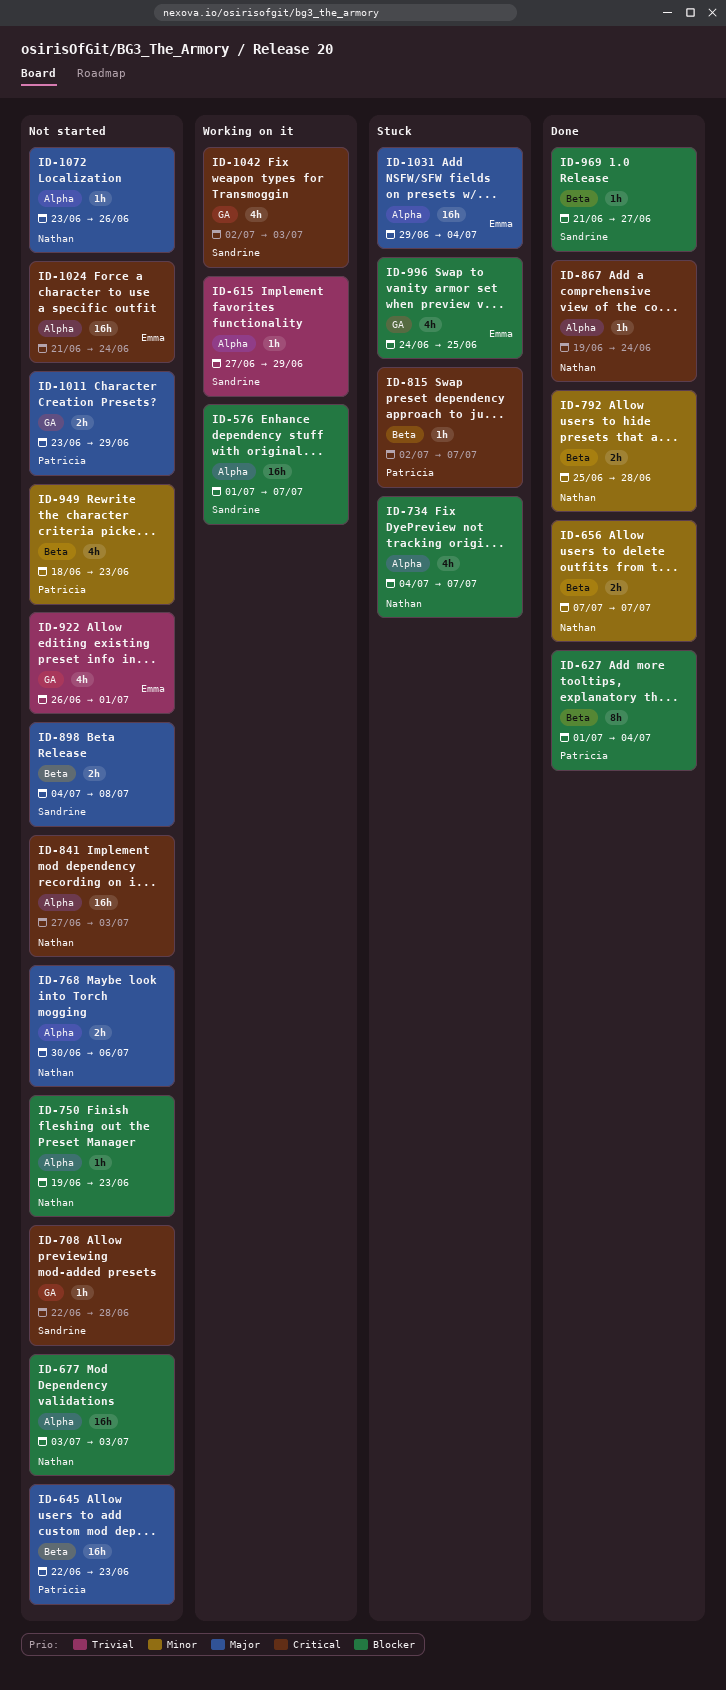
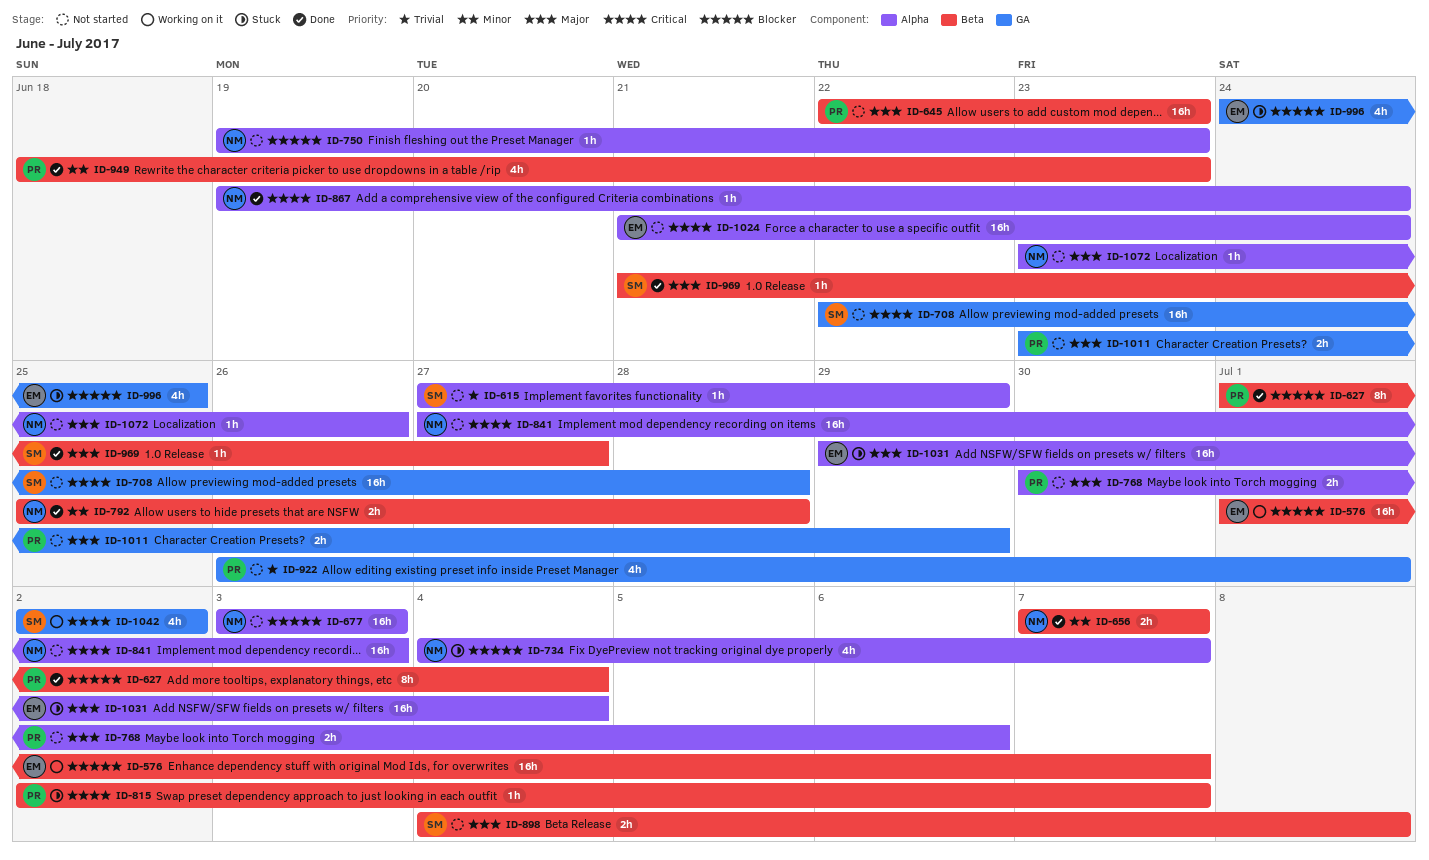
ID-576, owner: Sandrine -> Emma
ID-576, label: Alpha -> Beta
ID-615, status: Working on it -> Not started
ID-708, estimate: 1h -> 16h
ID-768, owner: Nathan -> Patricia
ID-922, owner: Emma -> Patricia
ID-949, status: Not started -> Done
ID-969, priority: Blocker -> Major
ID-1042, due: Jul 3 -> Jul 2

